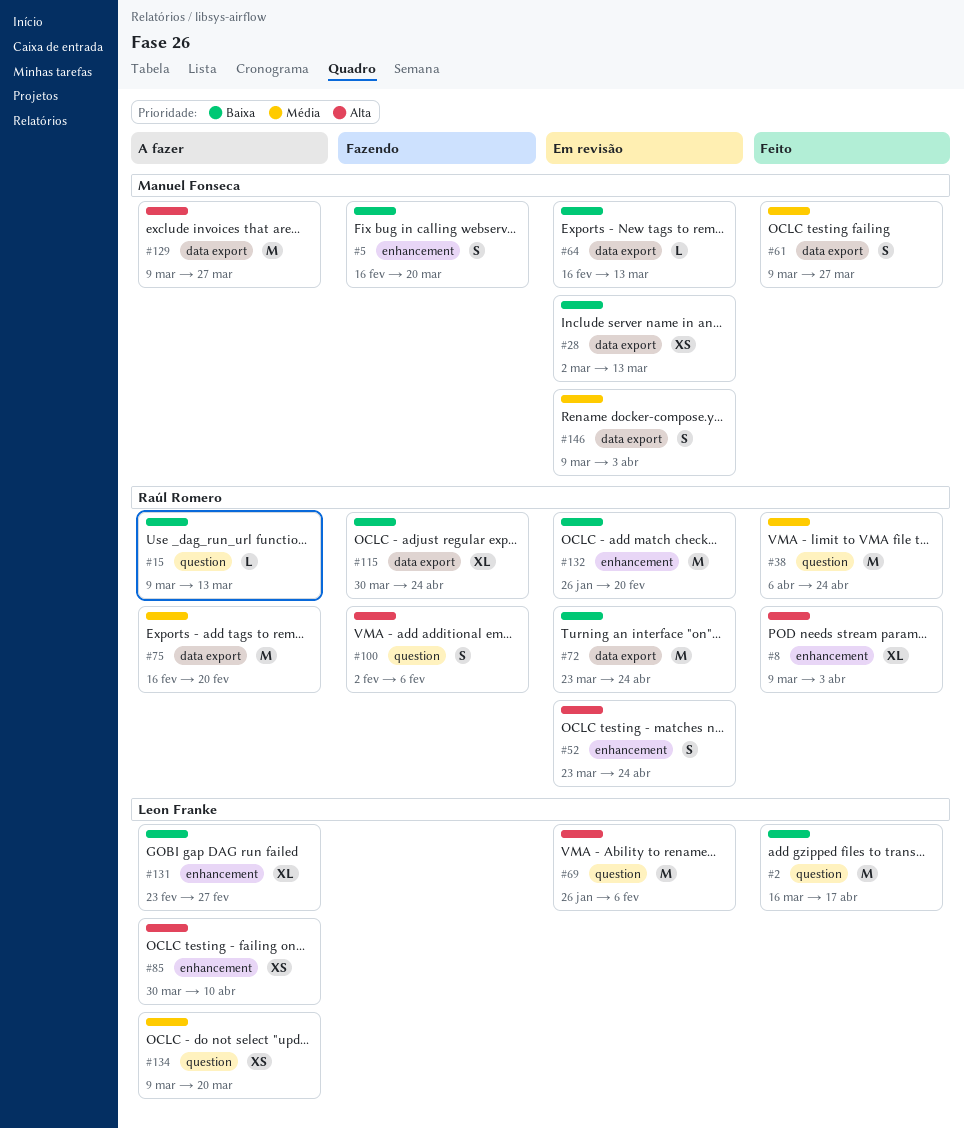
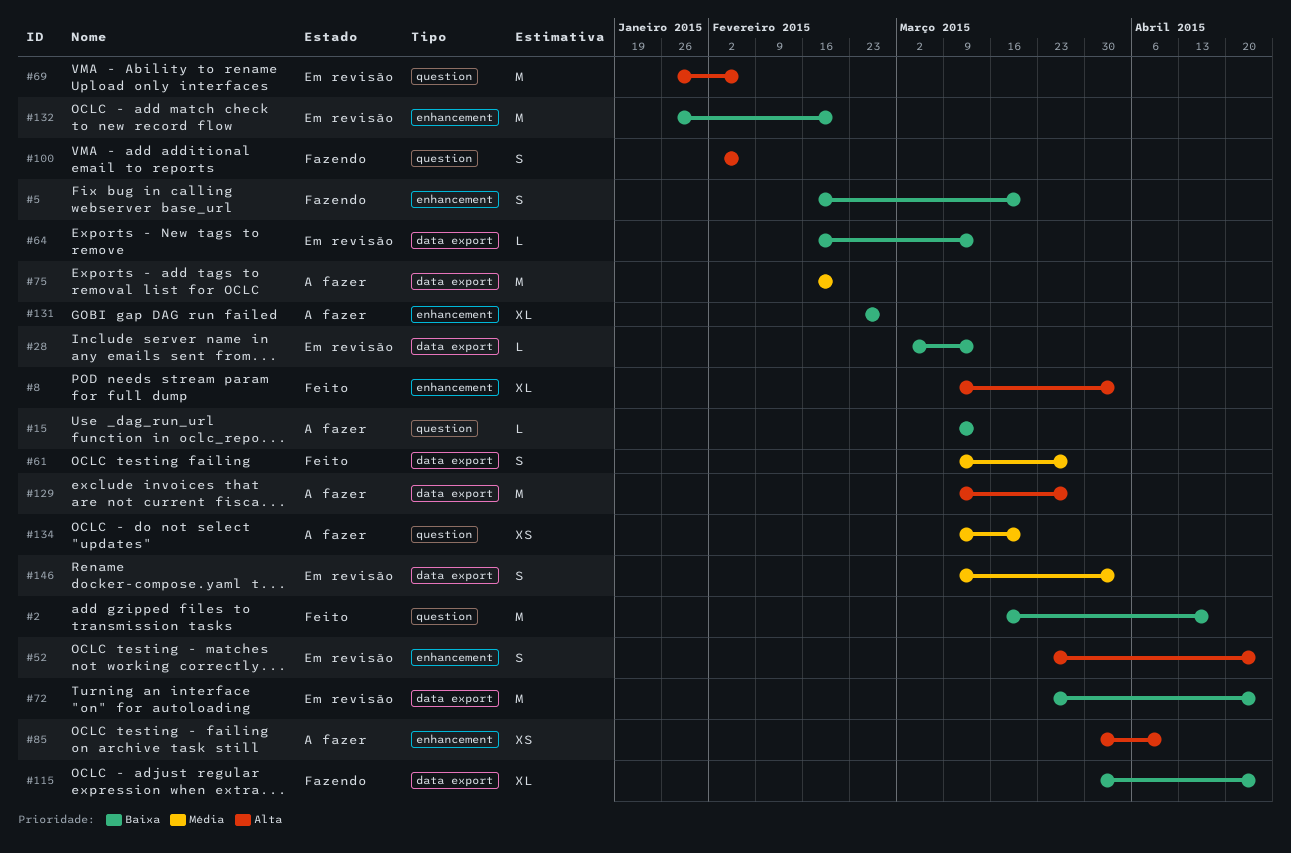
#28, estimate: XS -> L
#38: present -> none

